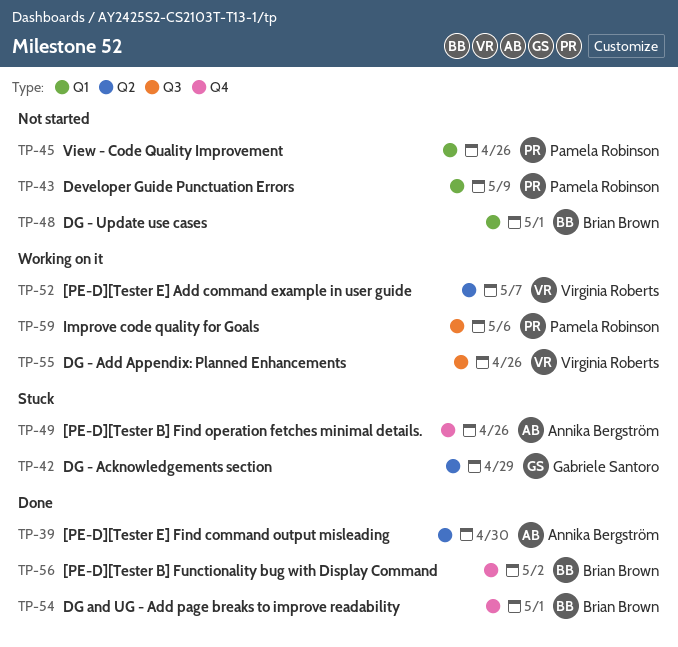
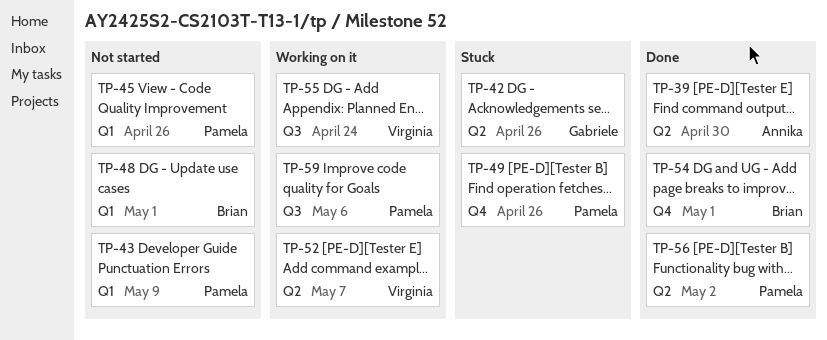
TP-42, due: Apr 29 -> Apr 26
TP-49, owner: Annika Bergström -> Pamela Robinson
TP-55, due: Apr 26 -> Apr 24
TP-56, owner: Brian Brown -> Pamela Robinson
TP-56, label: Q4 -> Q2

